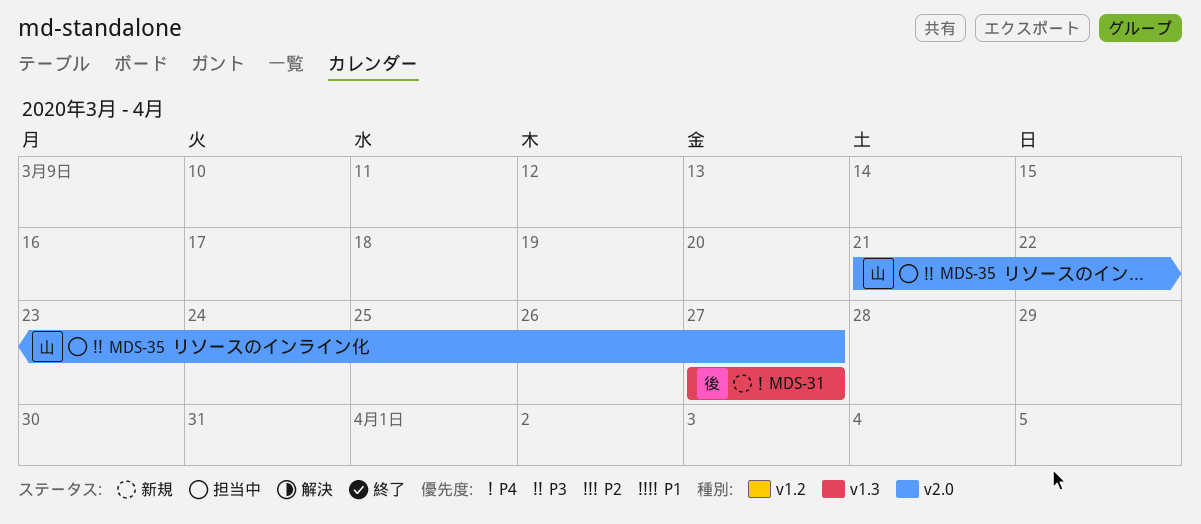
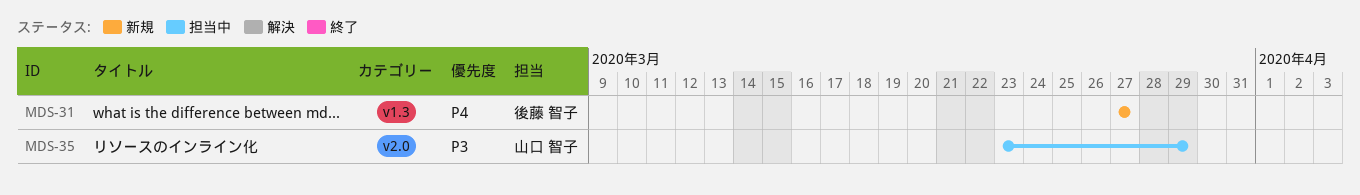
MDS-35, start: Mar 21 -> Mar 23
MDS-35, due: Mar 27 -> Mar 29

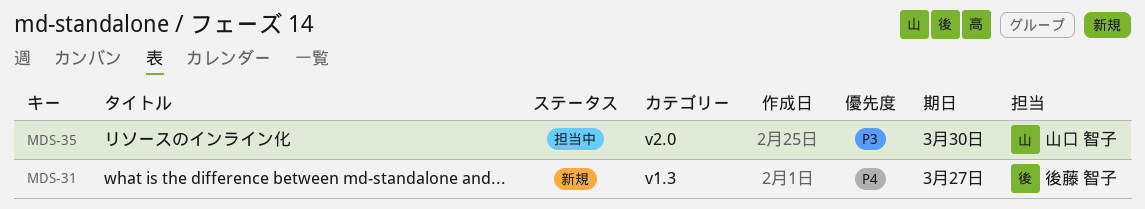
MDS-35, due: Mar 29 -> Mar 30

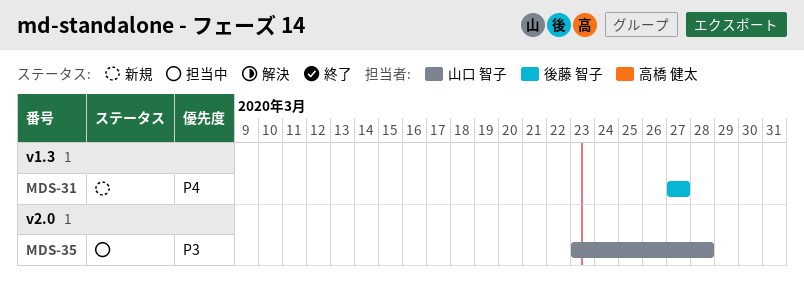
MDS-35, due: Mar 30 -> Mar 28

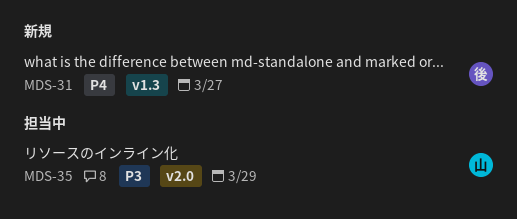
MDS-35, due: Mar 28 -> Mar 29

